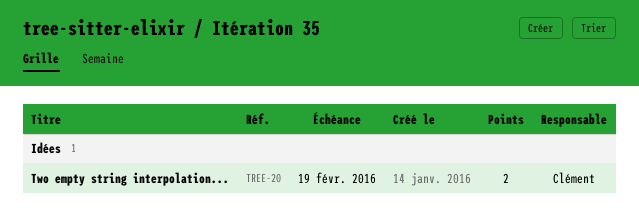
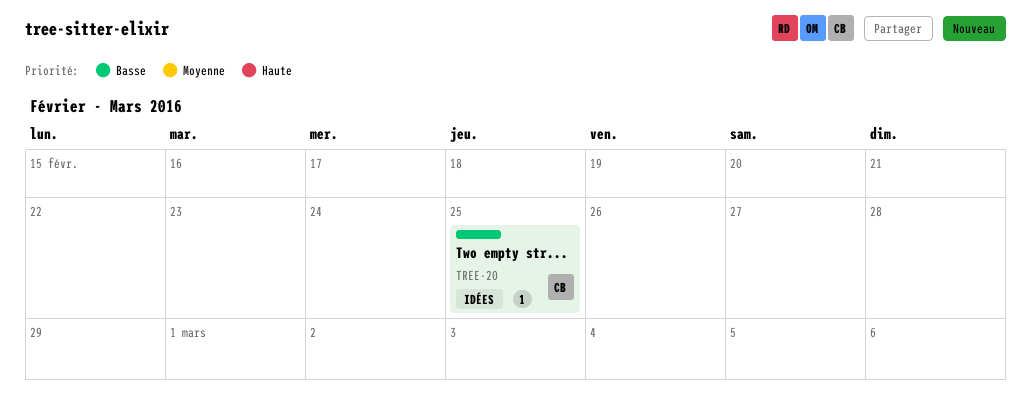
TREE-20, estimate: 2 -> 1
TREE-20, due: Feb 19 -> Feb 25

